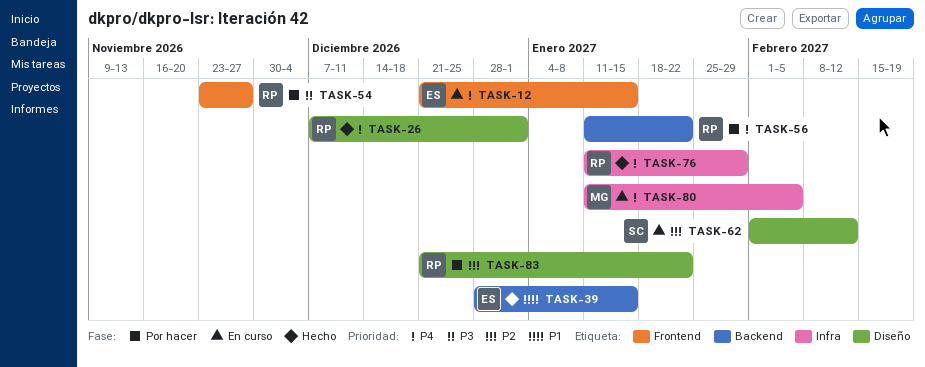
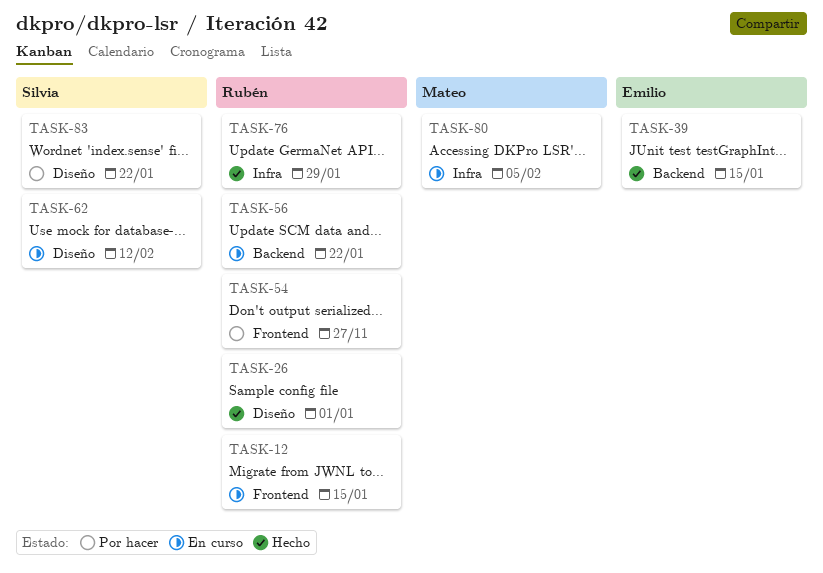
TASK-12, owner: Emilio -> Rubén
TASK-56, status: Por hacer -> En curso
TASK-83, owner: Rubén -> Silvia

